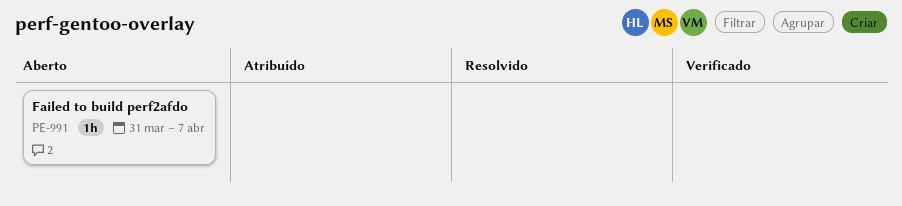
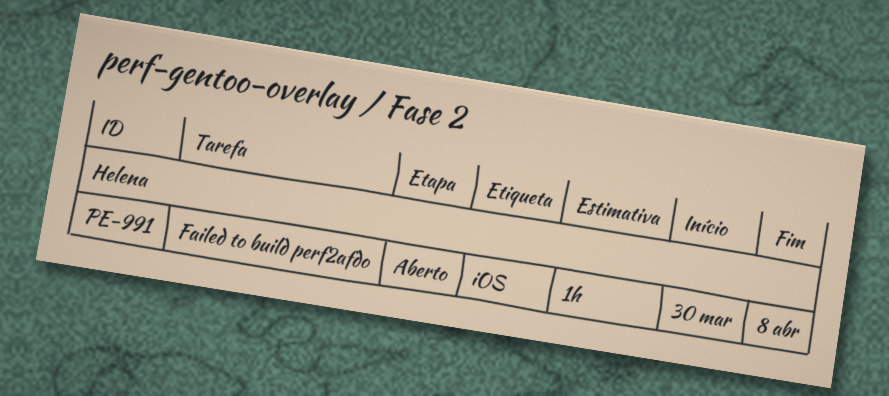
PE-991, start: Mar 31 -> Mar 30
PE-991, due: Apr 7 -> Apr 8

